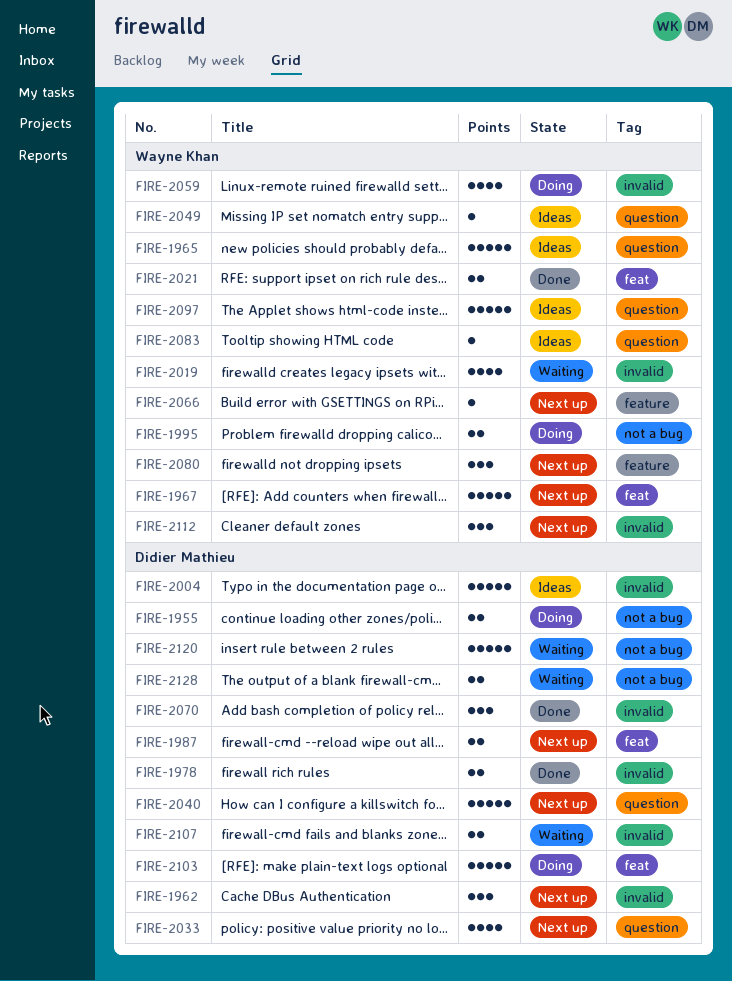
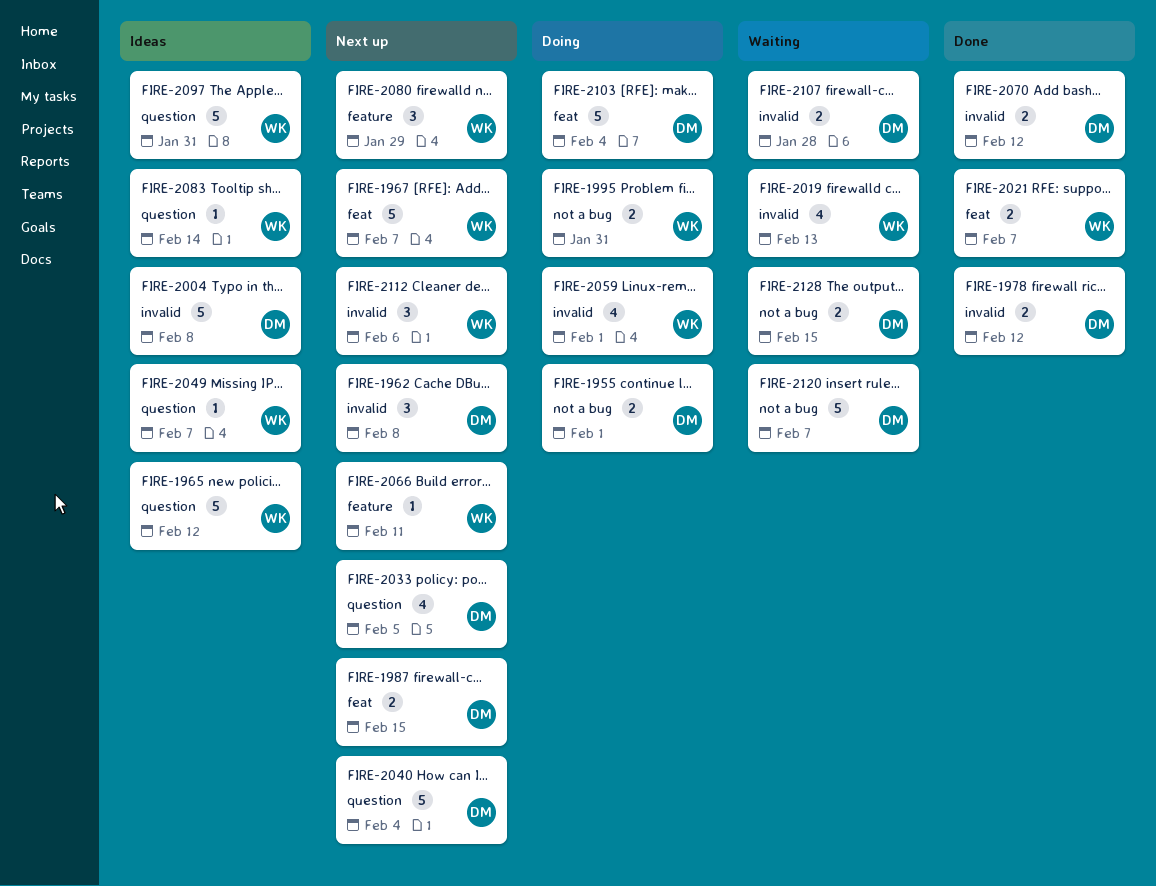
FIRE-2070, estimate: 3 -> 2

